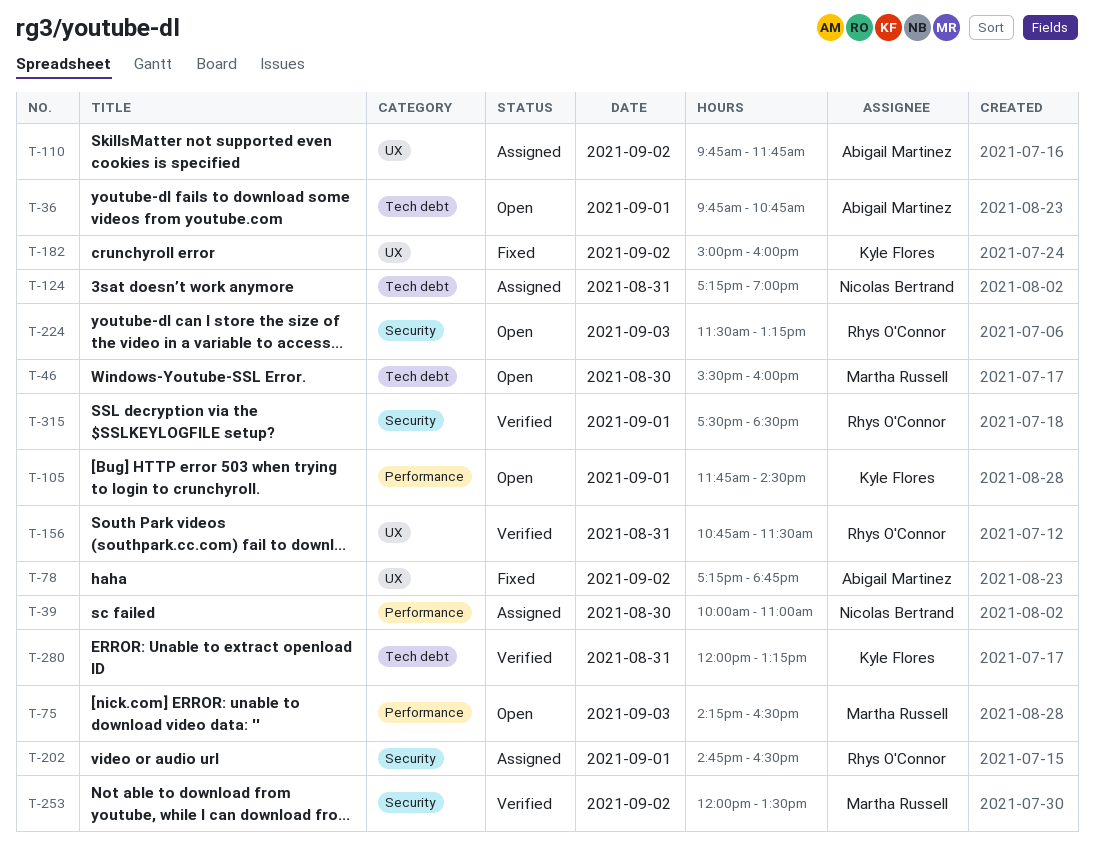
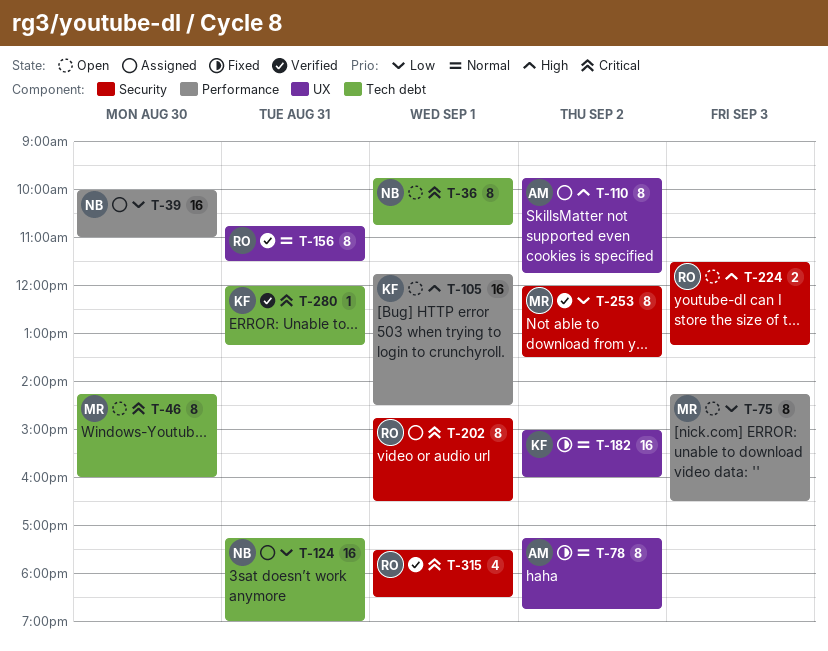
T-36, owner: Abigail Martinez -> Nicolas Bertrand
T-46, begins: 15:30 -> 14:15

